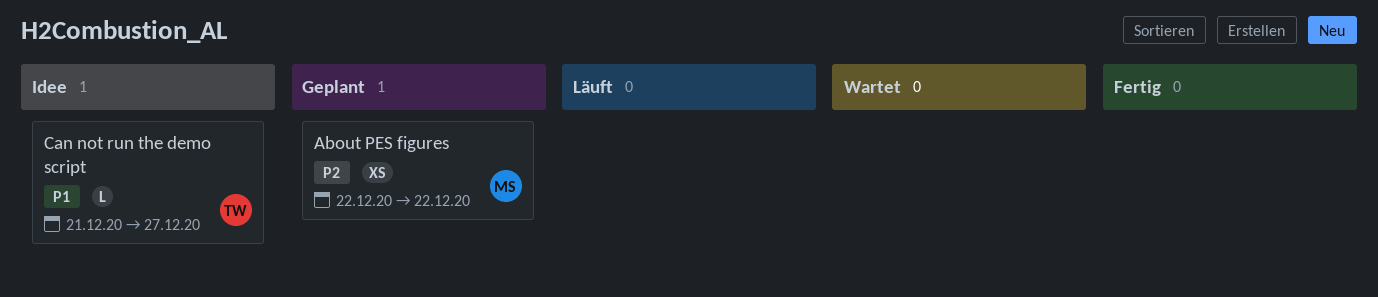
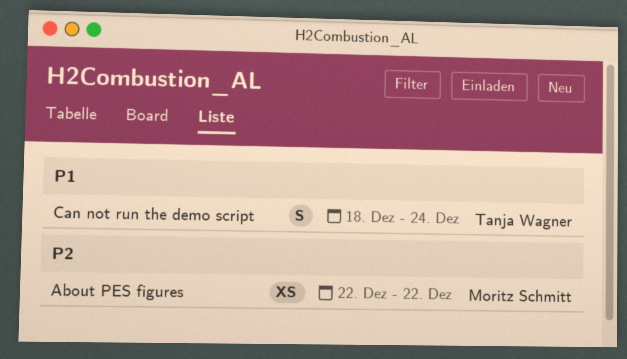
Can not run the demo script, estimate: L -> S
Can not run the demo script, start: Dec 21 -> Dec 18
Can not run the demo script, due: Dec 27 -> Dec 24

